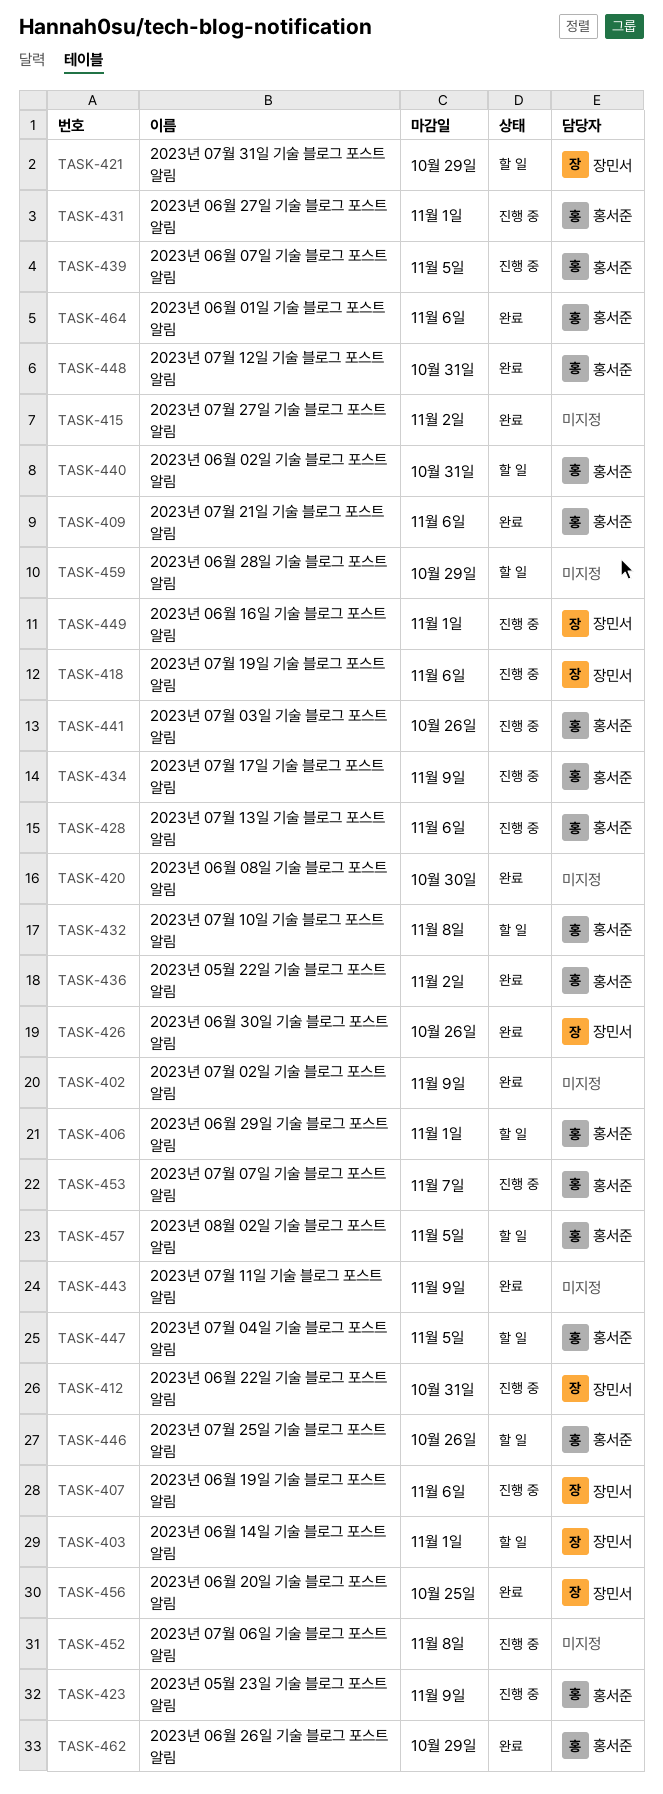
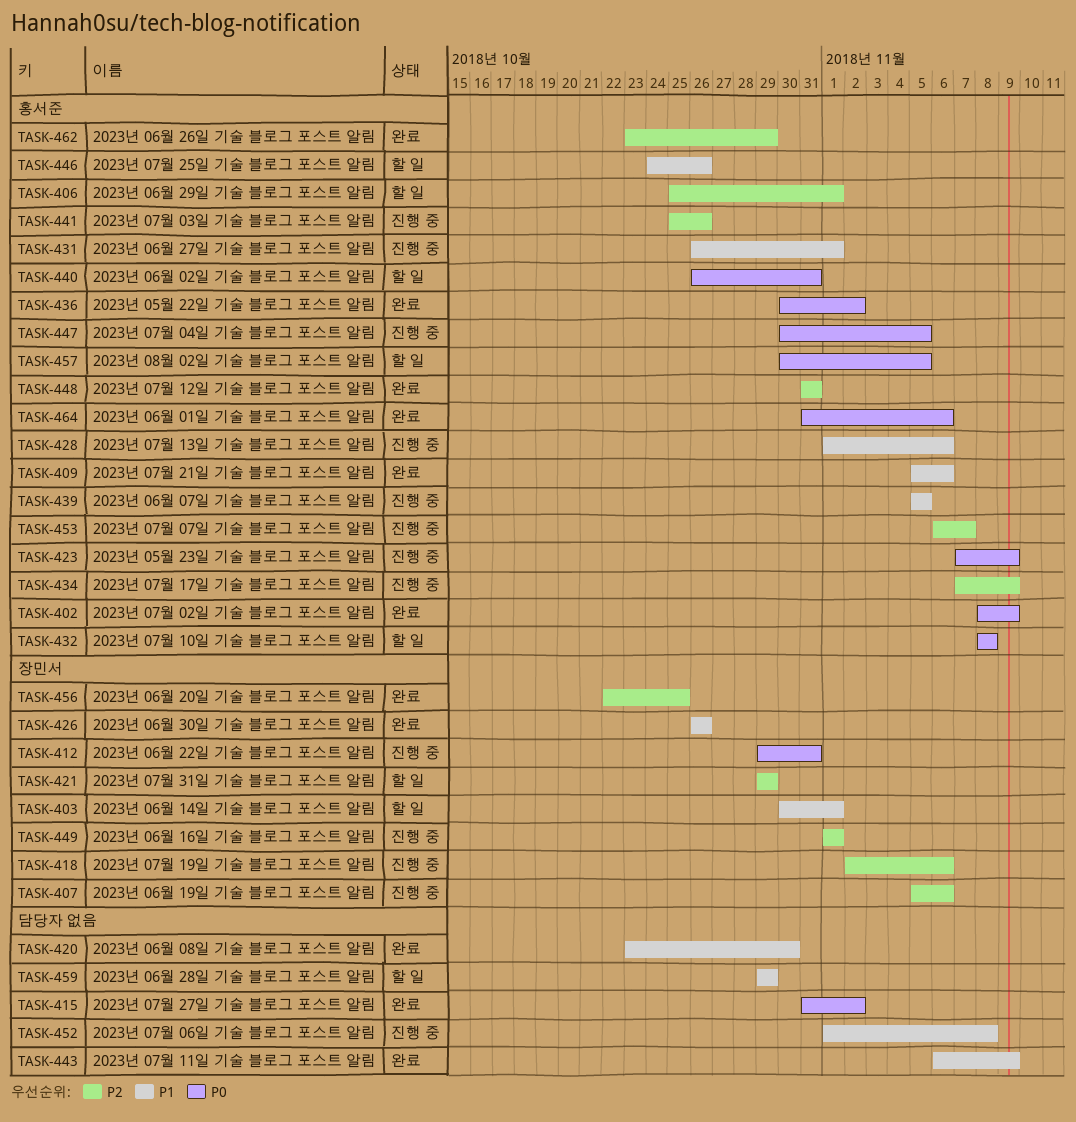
TASK-402, owner: none -> 홍서준
TASK-447, status: 할 일 -> 진행 중

